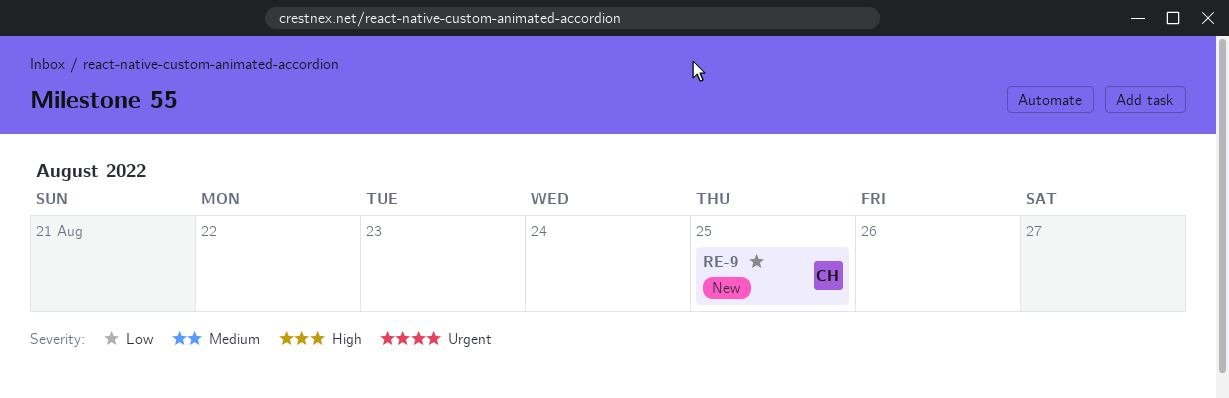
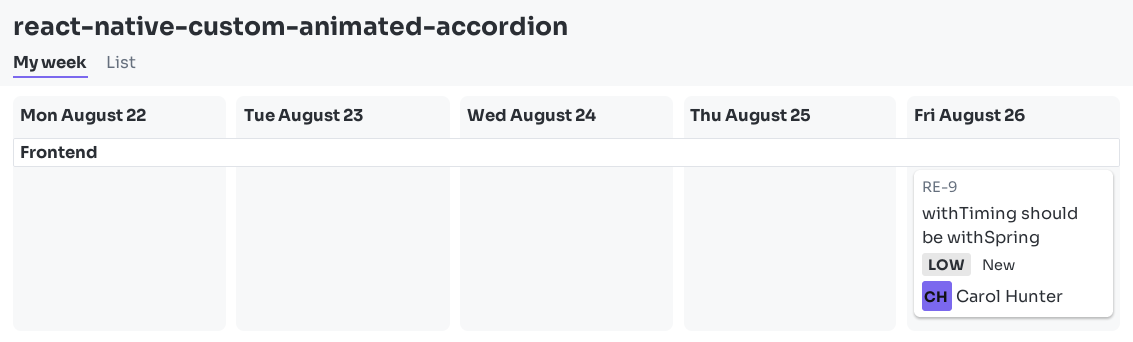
RE-9, due: Aug 25 -> Aug 26

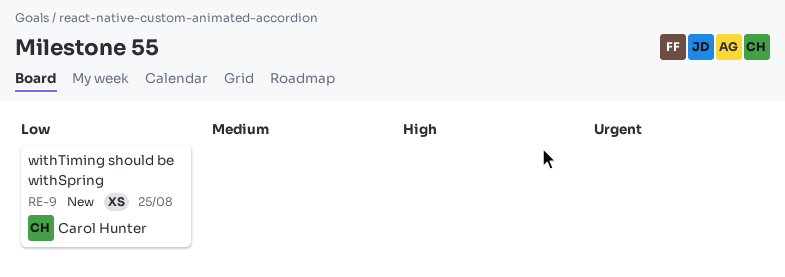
RE-9, due: Aug 26 -> Aug 25

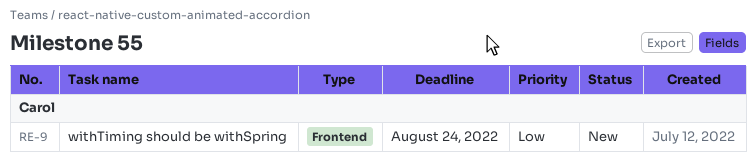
RE-9, due: Aug 25 -> Aug 24

